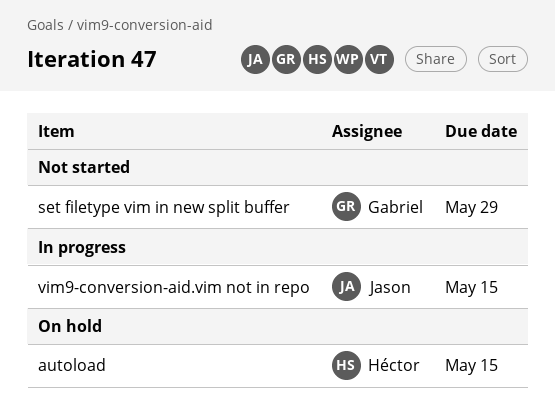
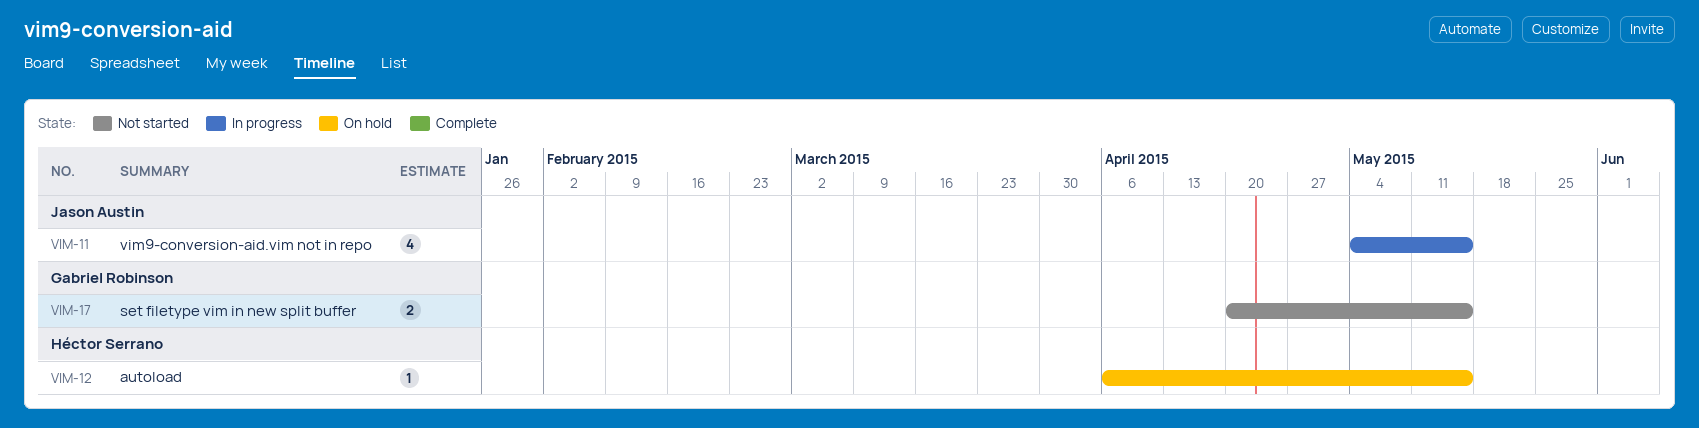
set filetype vim in new split buffer, due: May 29 -> May 15

